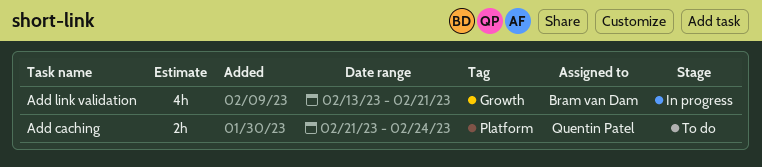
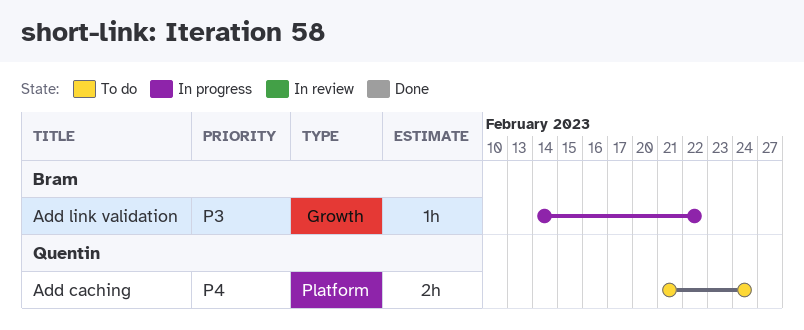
Add link validation, estimate: 4h -> 1h
Add link validation, start: Feb 13 -> Feb 14
Add link validation, due: Feb 21 -> Feb 22

